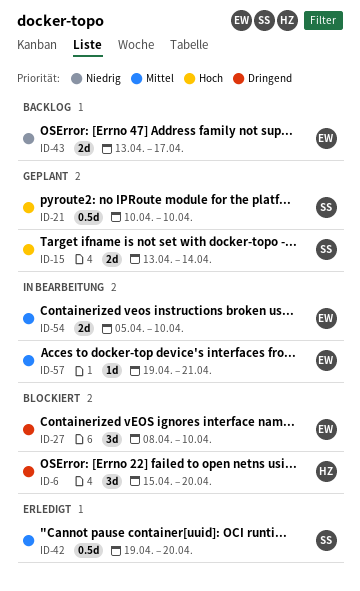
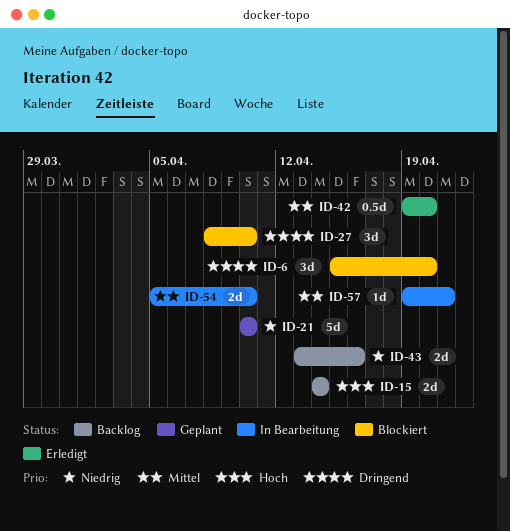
ID-15, status: Geplant -> Backlog
ID-15, start: Apr 13 -> Apr 14
ID-21, priority: Hoch -> Niedrig
ID-21, estimate: 0.5d -> 5d
ID-43, due: Apr 17 -> Apr 16

